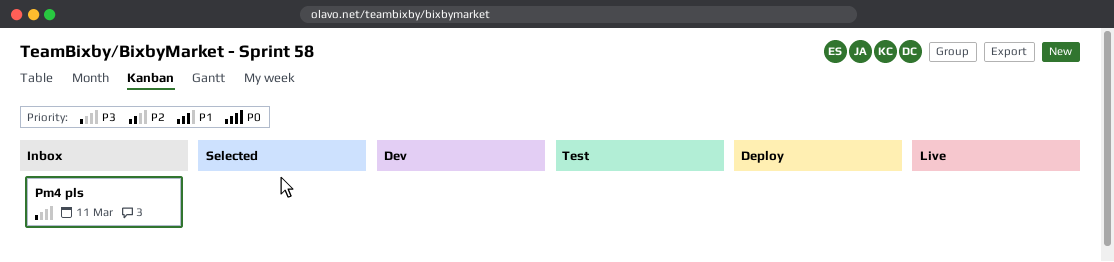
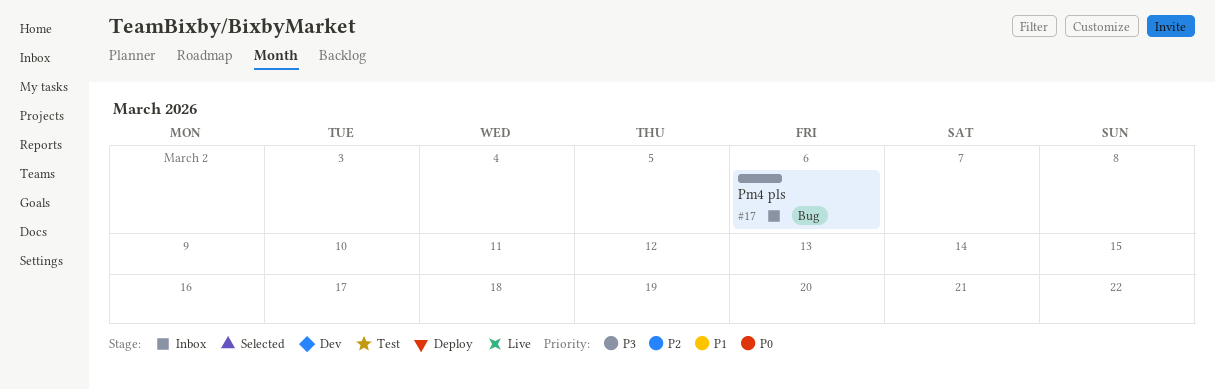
Pm4 pls, due: Mar 11 -> Mar 6

